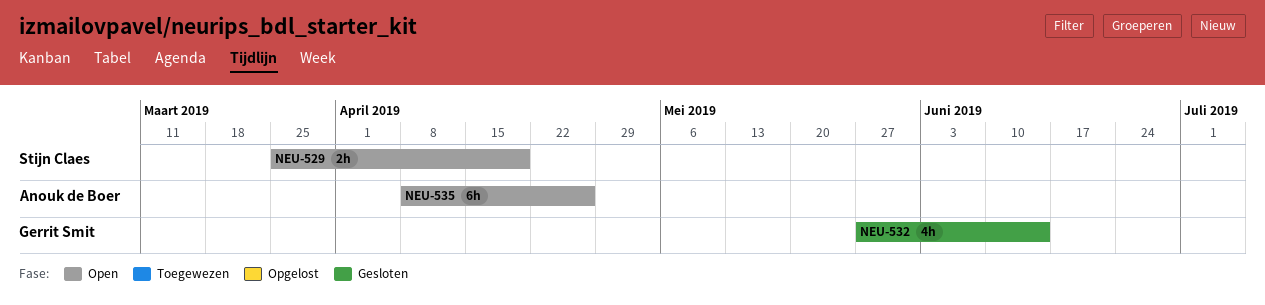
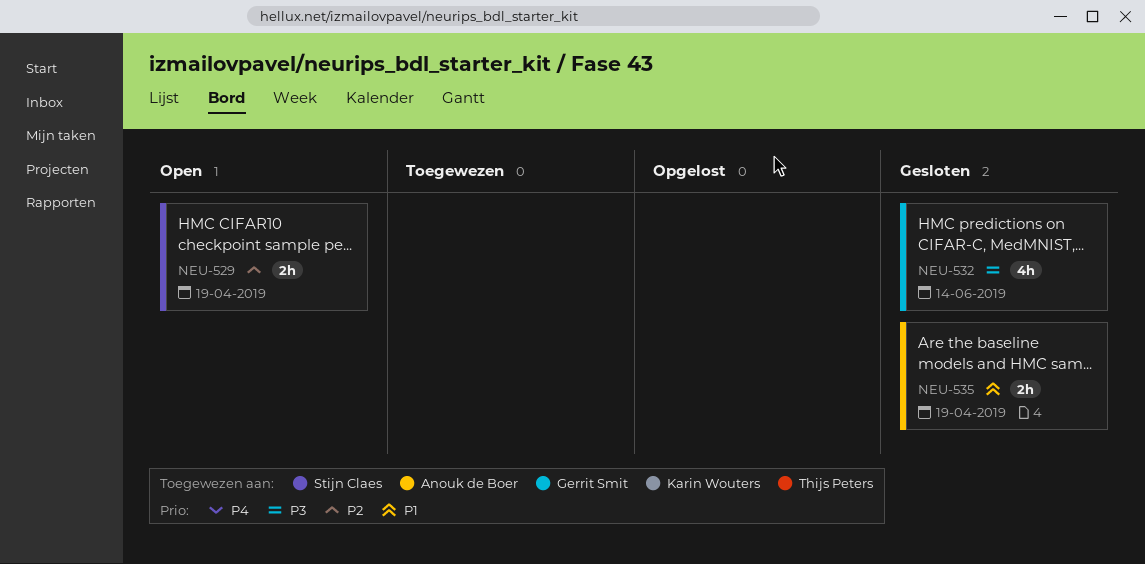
NEU-535, status: Open -> Gesloten
NEU-535, estimate: 6h -> 2h
NEU-535, due: Apr 26 -> Apr 19

